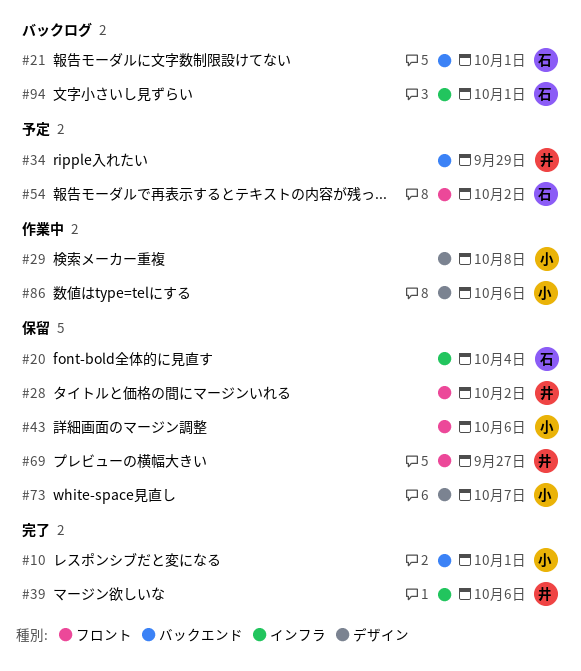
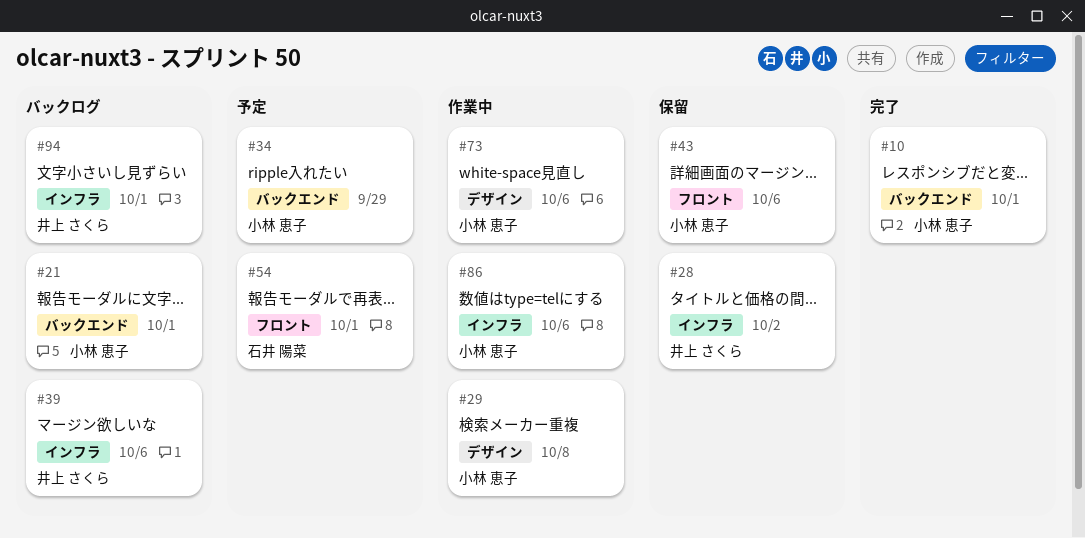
#20: present -> none
#21, owner: 石井 陽菜 -> 小林 恵子
#28, label: フロント -> インフラ
#34, owner: 井上 さくら -> 小林 恵子
#39, status: 完了 -> バックログ
#54, due: Oct 2 -> Oct 1
#69: present -> none
#73, status: 保留 -> 作業中
#73, due: Oct 7 -> Oct 6
#86, label: デザイン -> インフラ
#94, owner: 石井 陽菜 -> 井上 さくら

